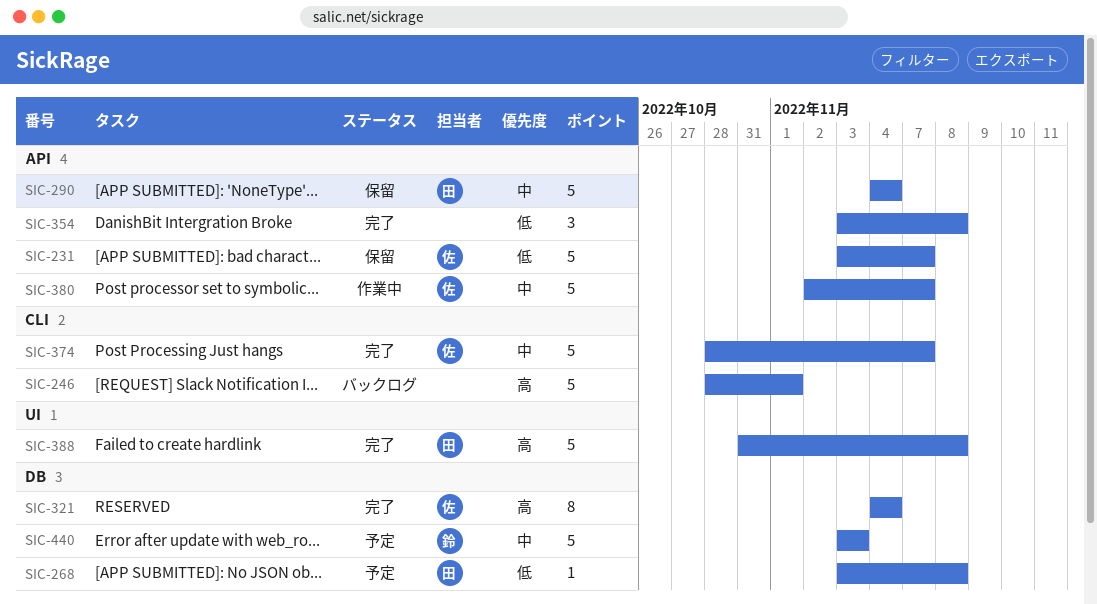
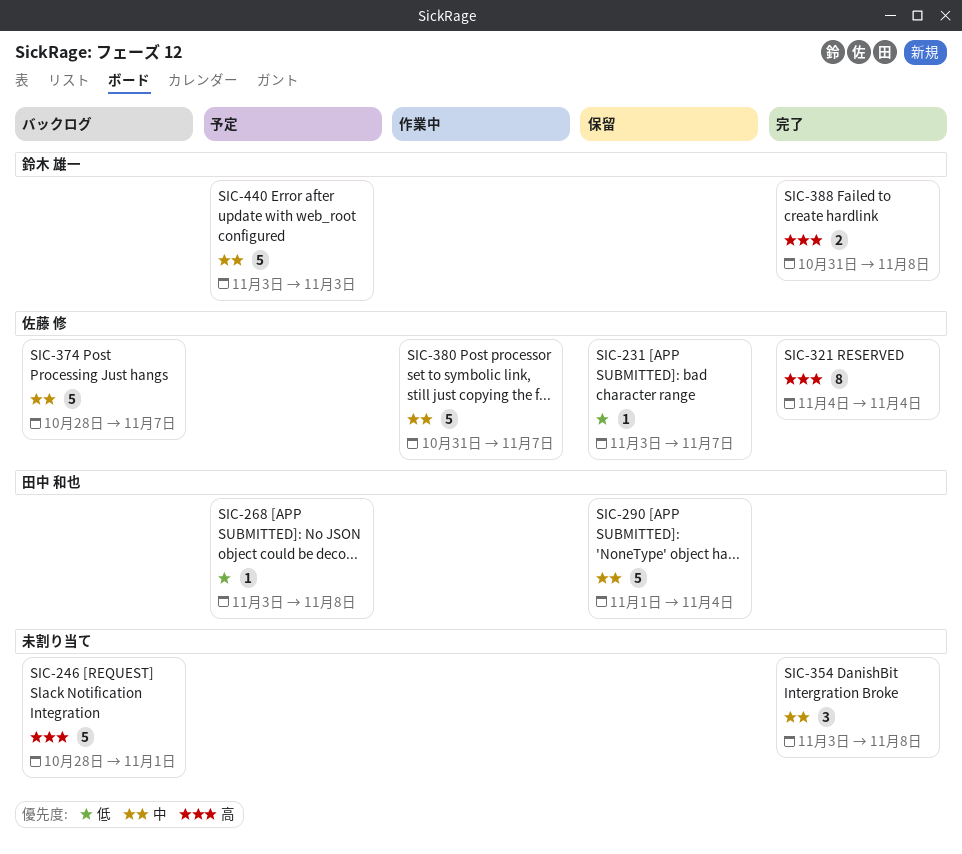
SIC-231, estimate: 5 -> 1
SIC-290, start: Nov 4 -> Nov 1
SIC-354, priority: 低 -> 中
SIC-374, status: 完了 -> バックログ
SIC-380, start: Nov 2 -> Oct 31
SIC-388, owner: 田中 和也 -> 鈴木 雄一
SIC-388, estimate: 5 -> 2

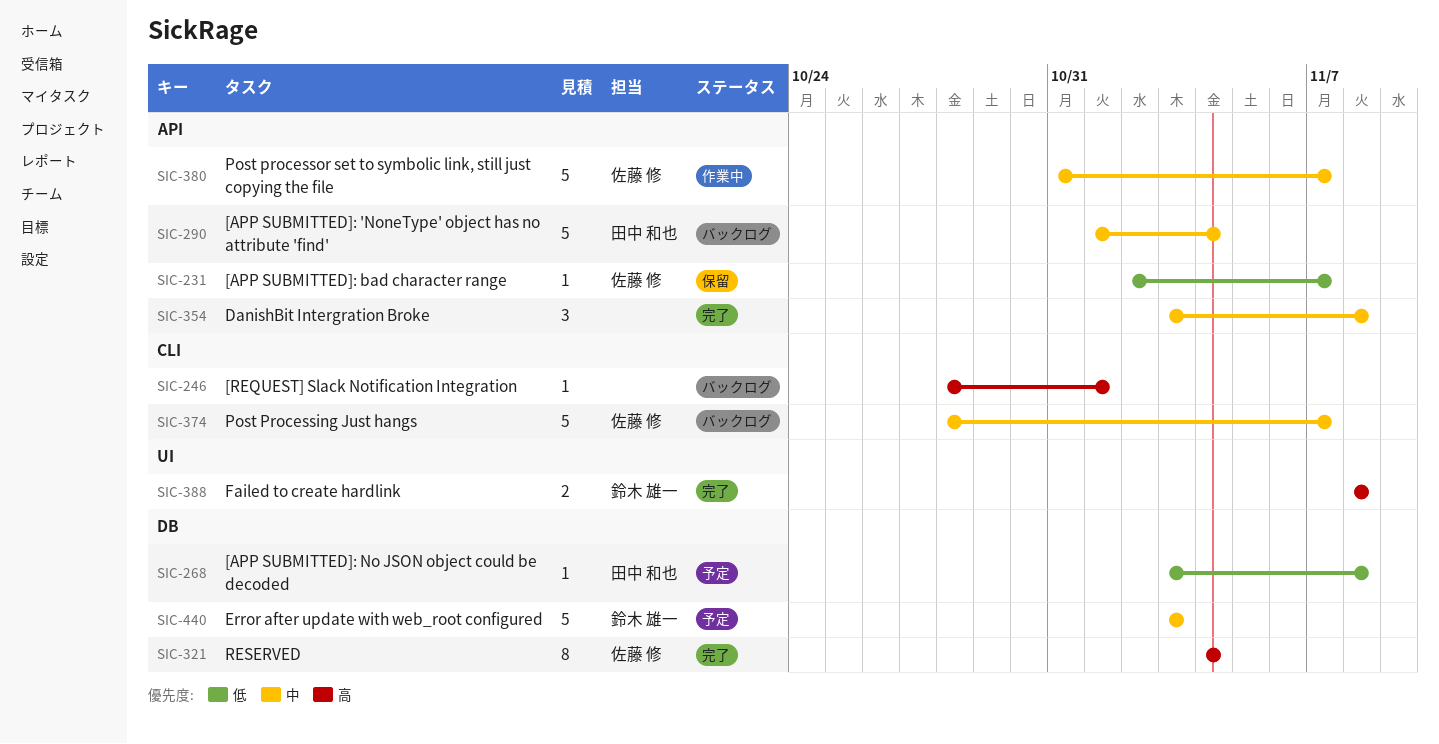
SIC-231, start: Nov 3 -> Nov 2
SIC-246, estimate: 5 -> 1
SIC-290, status: 保留 -> バックログ
SIC-388, start: Oct 31 -> Nov 8

